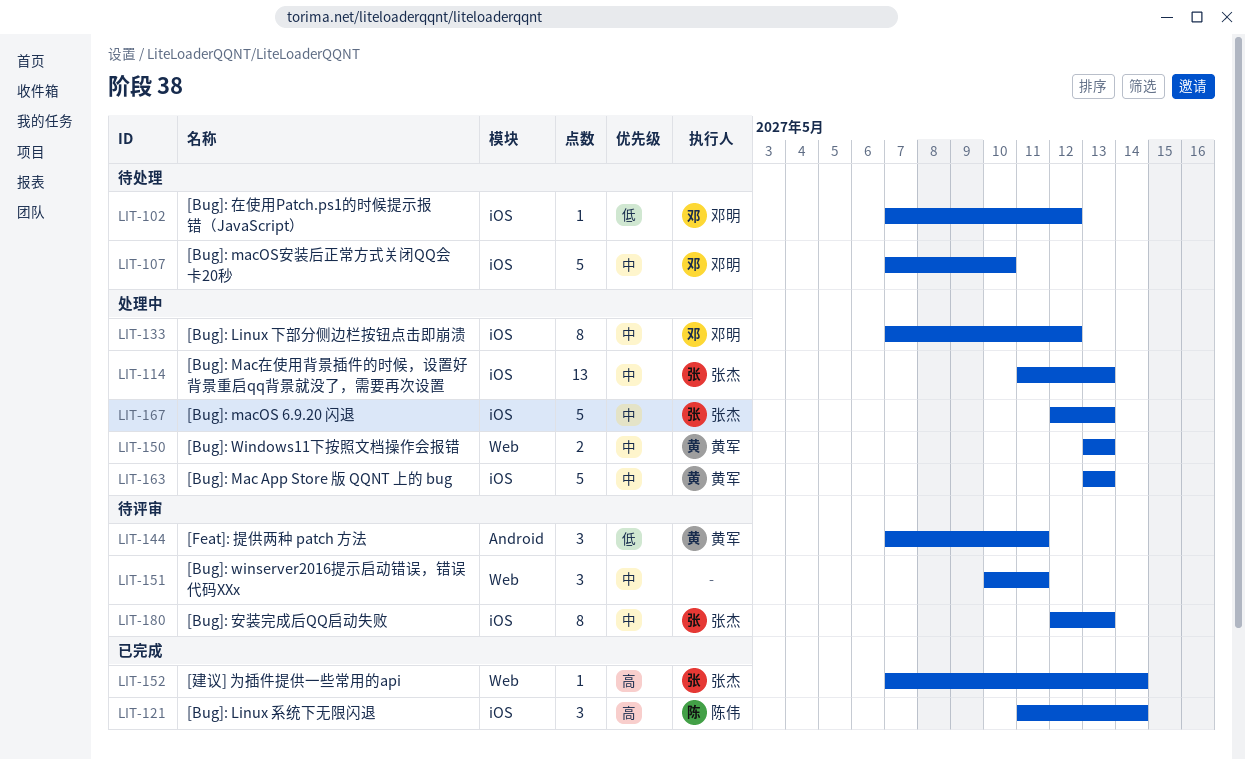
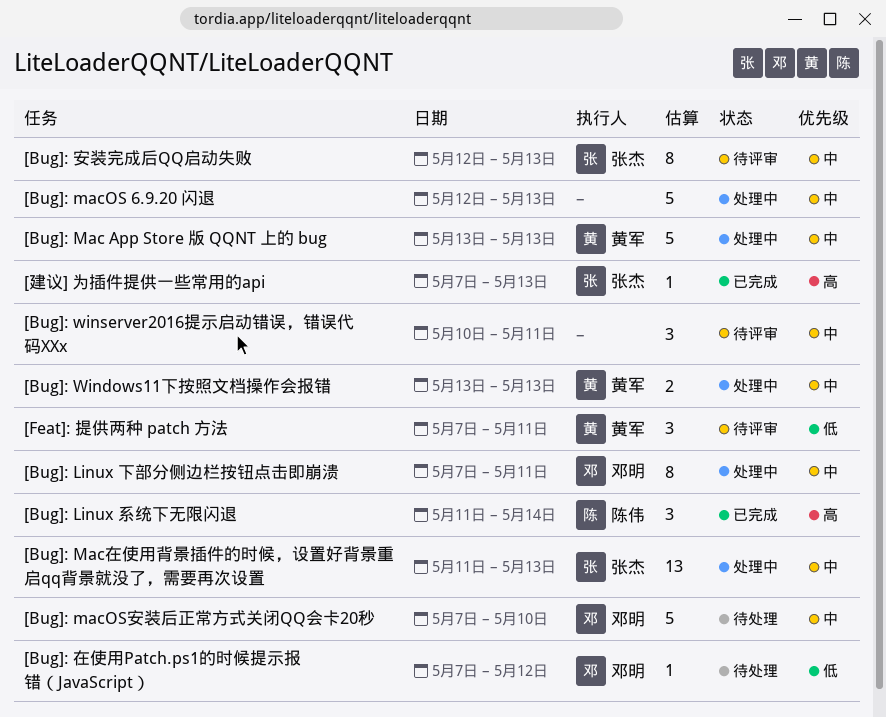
[Bug]: Linux 下部分侧边栏按钮点击即崩溃, due: May 12 -> May 11
[Bug]: macOS 6.9.20 闪退, owner: 张杰 -> none
[建议] 为插件提供一些常用的api, due: May 14 -> May 13

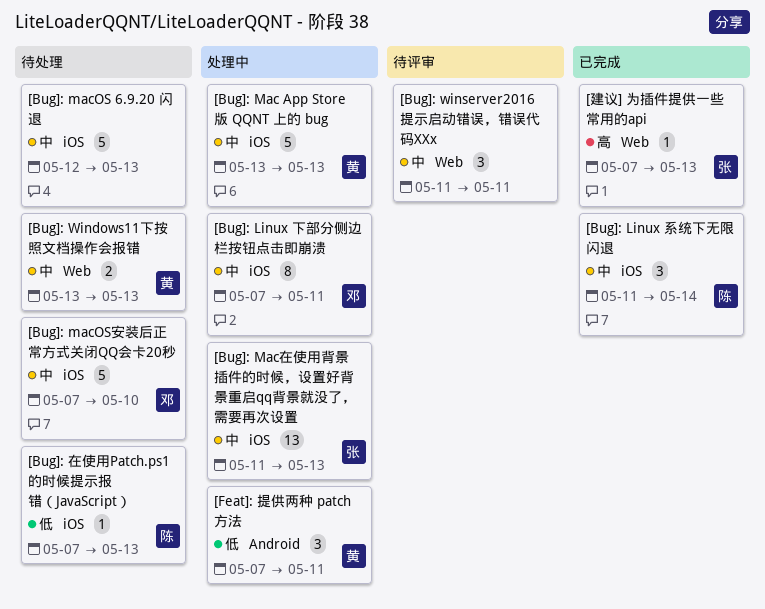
[Bug]: Linux 系统下无限闪退, priority: 高 -> 中
[Bug]: macOS 6.9.20 闪退, status: 处理中 -> 待处理
[Bug]: Windows11下按照文档操作会报错, status: 处理中 -> 待处理
[Bug]: winserver2016提示启动错误，错误代码XXx, start: May 10 -> May 11
[Bug]: 在使用Patch.ps1的时候提示报错（JavaScript）, owner: 邓明 -> 陈伟
[Bug]: 在使用Patch.ps1的时候提示报错（JavaScript）, due: May 12 -> May 13
[Bug]: 安装完成后QQ启动失败: present -> none
[Feat]: 提供两种 patch 方法, status: 待评审 -> 处理中

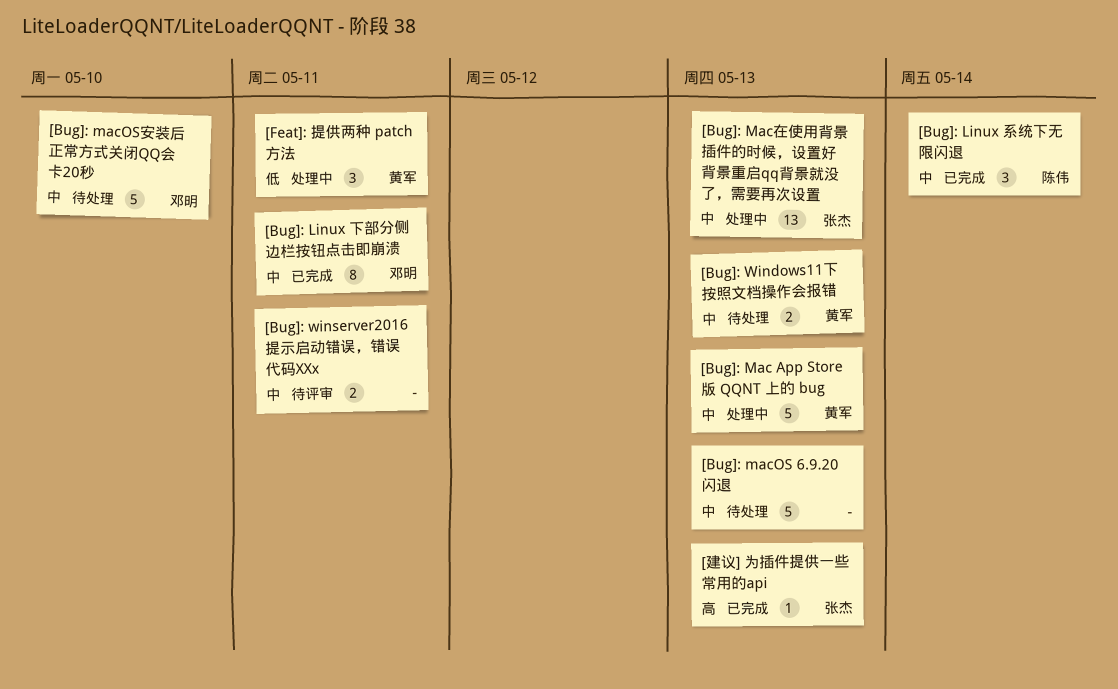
[Bug]: Linux 下部分侧边栏按钮点击即崩溃, status: 处理中 -> 已完成
[Bug]: winserver2016提示启动错误，错误代码XXx, estimate: 3 -> 2
[Bug]: 在使用Patch.ps1的时候提示报错（JavaScript）: present -> none

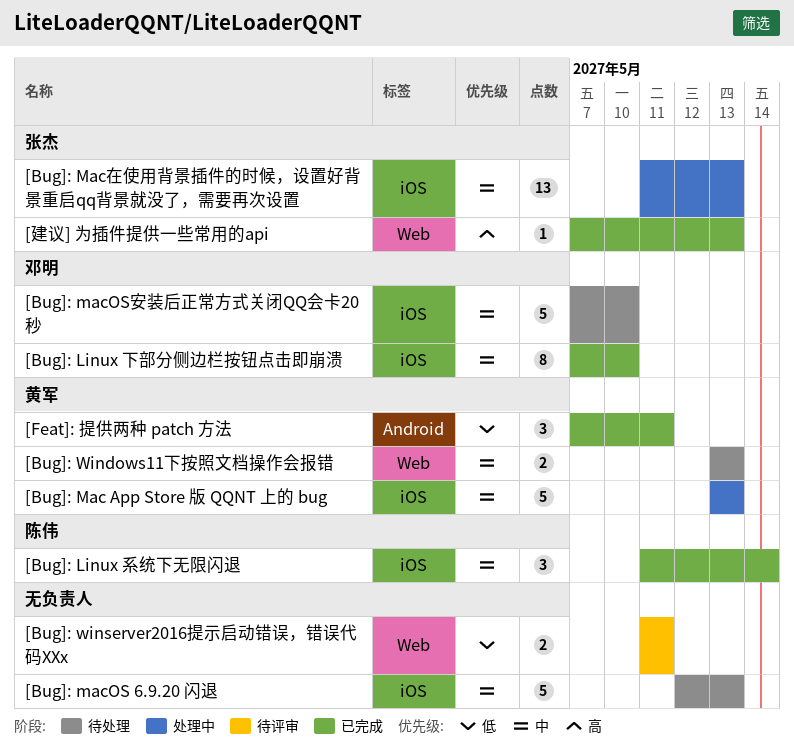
[Bug]: Linux 下部分侧边栏按钮点击即崩溃, due: May 11 -> May 10
[Bug]: winserver2016提示启动错误，错误代码XXx, priority: 中 -> 低
[Feat]: 提供两种 patch 方法, status: 处理中 -> 已完成

